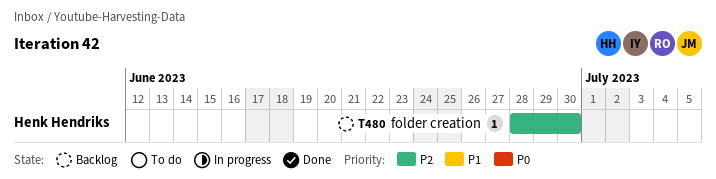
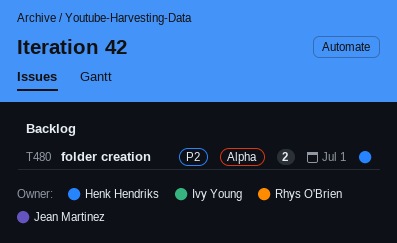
T480, estimate: 1 -> 2
T480, due: Jun 30 -> Jul 1

